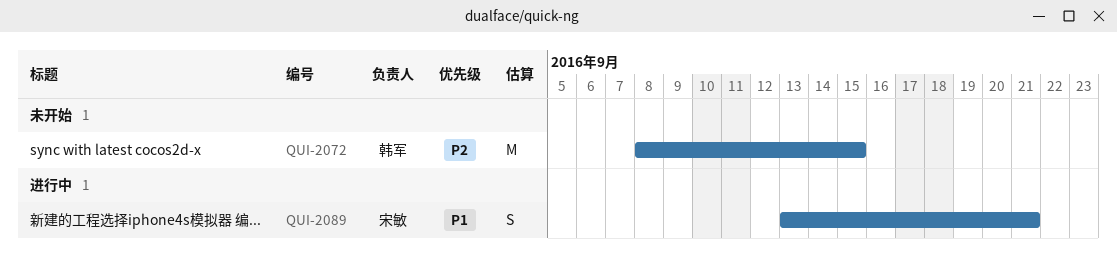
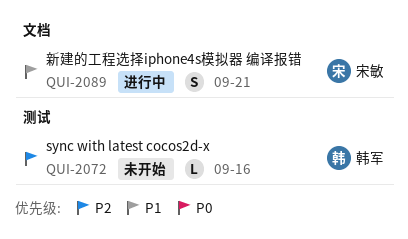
QUI-2072, estimate: M -> L
QUI-2072, due: Sep 15 -> Sep 16

